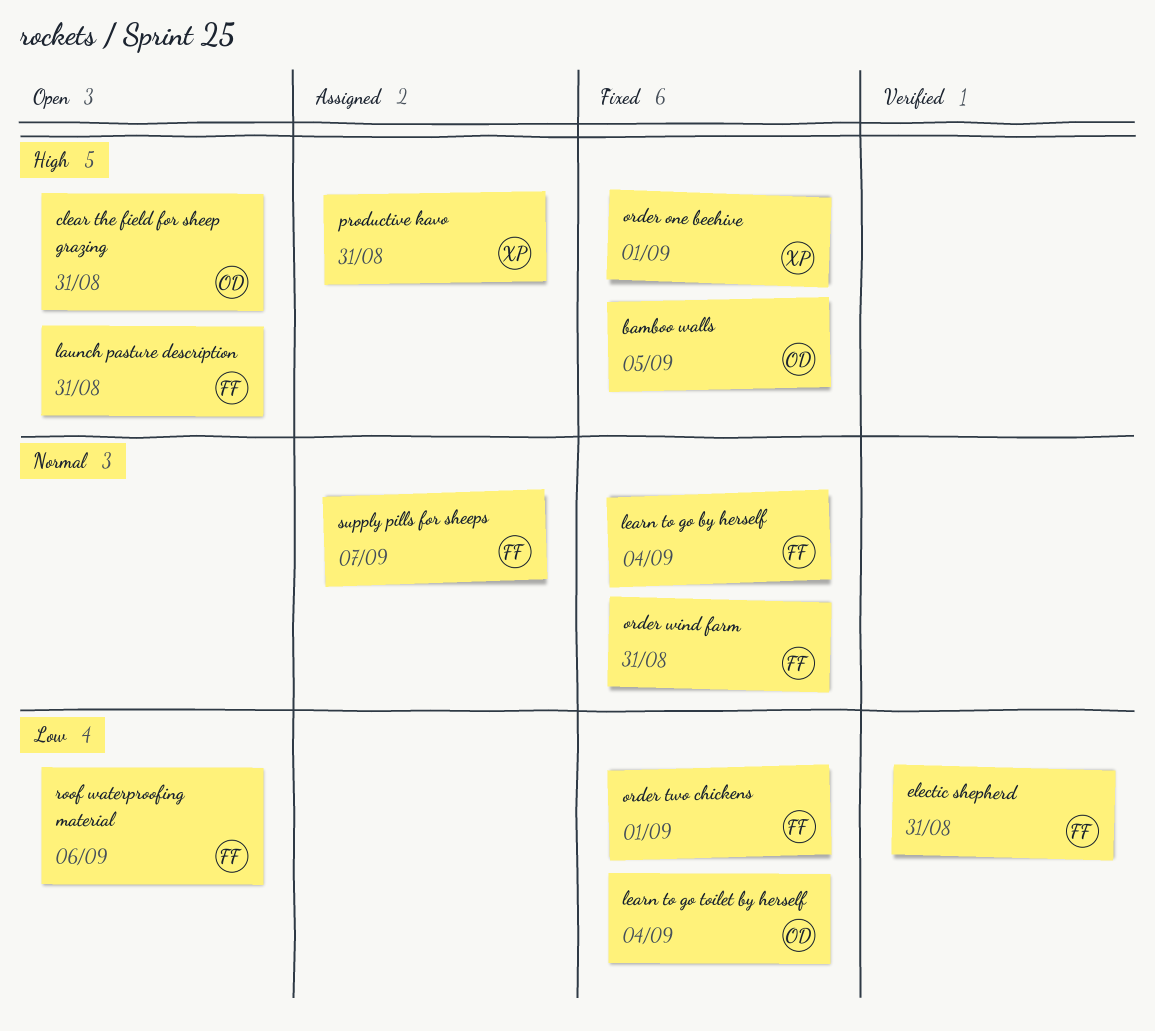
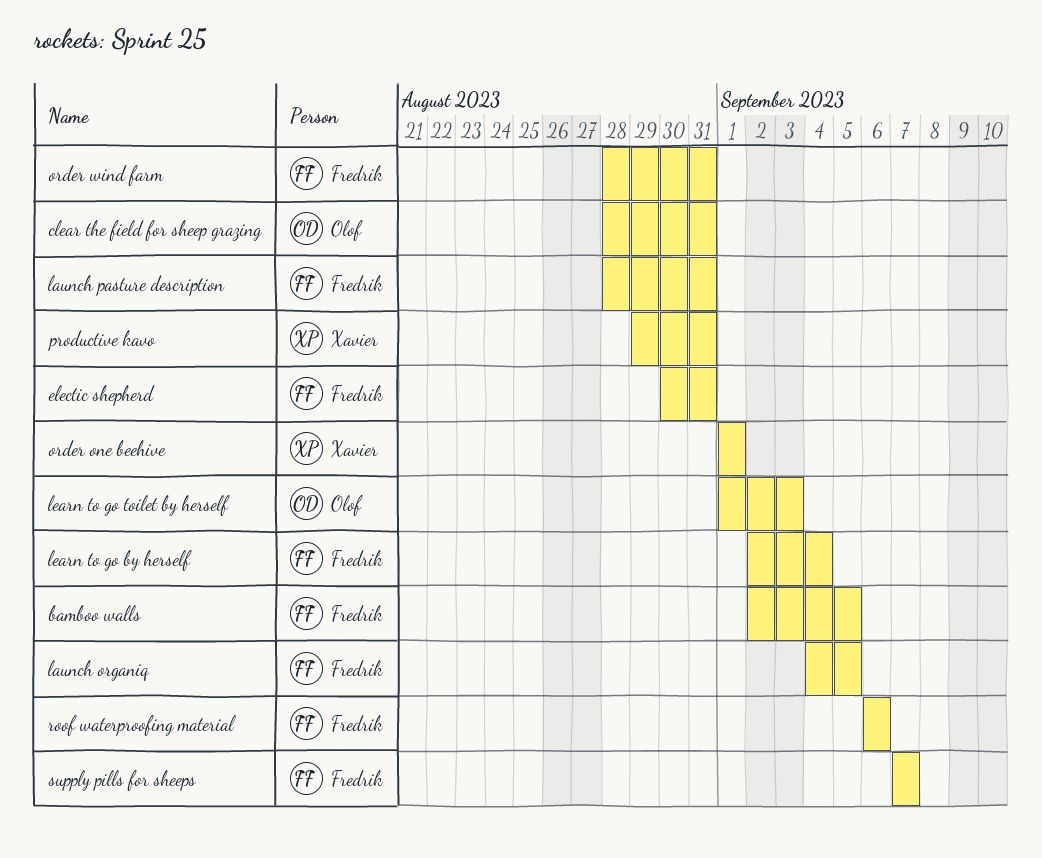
bamboo walls, owner: Olof -> Fredrik
launch organiq: none -> present
learn to go toilet by herself, due: Sep 4 -> Sep 3
order two chickens: present -> none

